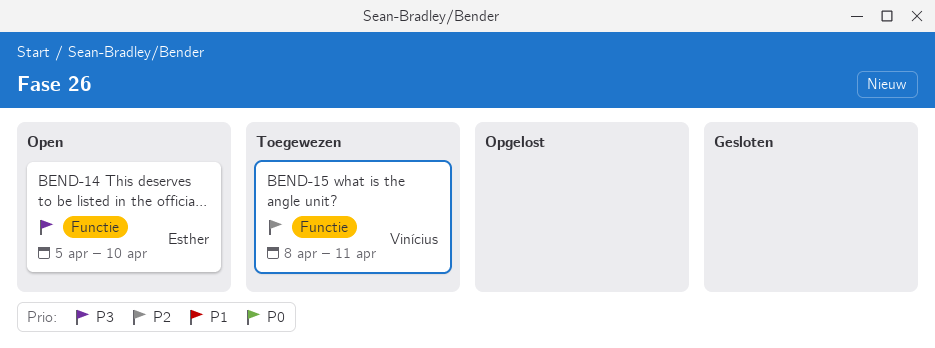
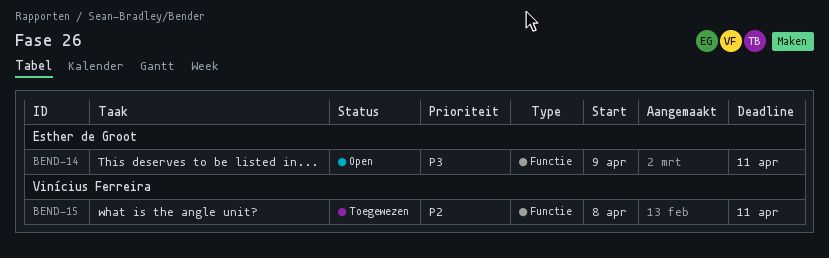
BEND-14, start: Apr 5 -> Apr 9
BEND-14, due: Apr 10 -> Apr 11

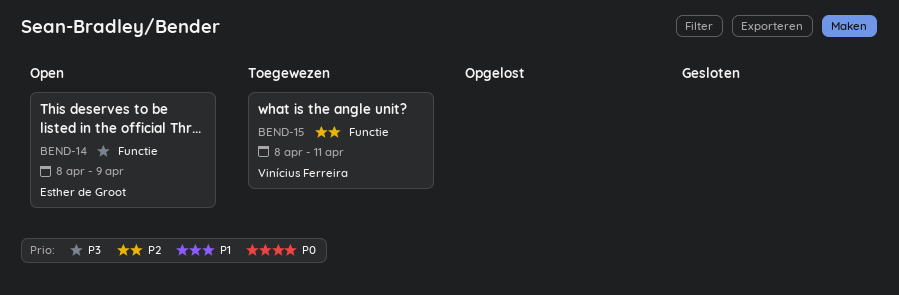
BEND-14, start: Apr 9 -> Apr 8
BEND-14, due: Apr 11 -> Apr 9

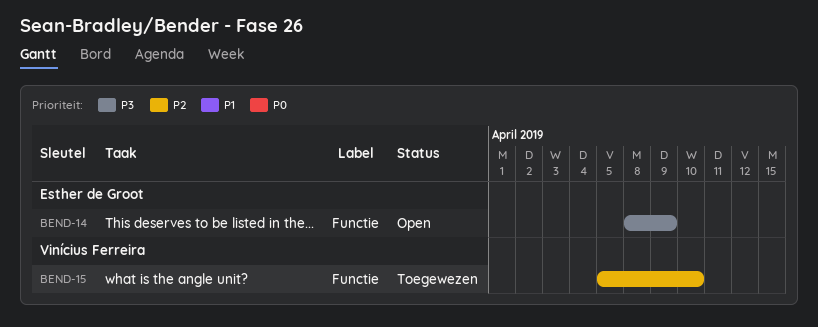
BEND-15, start: Apr 8 -> Apr 5
BEND-15, due: Apr 11 -> Apr 10

